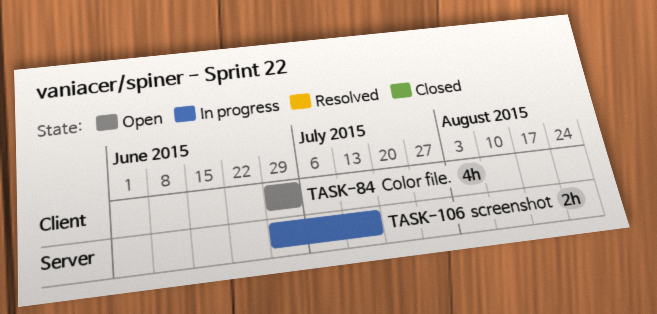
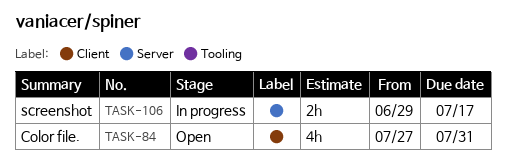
TASK-84, start: Jun 29 -> Jul 27
TASK-84, due: Jul 3 -> Jul 31

